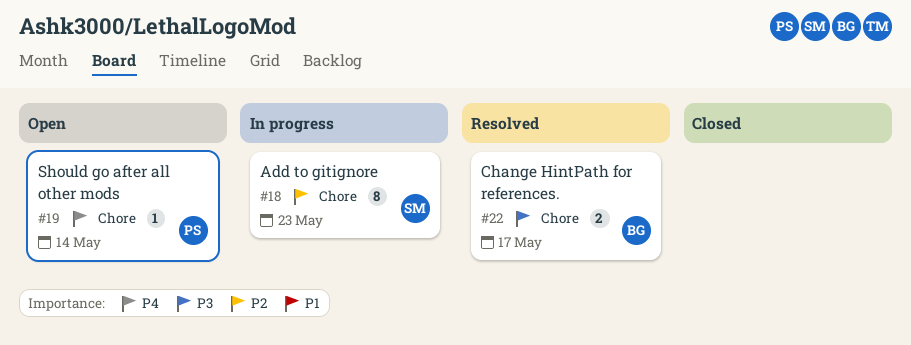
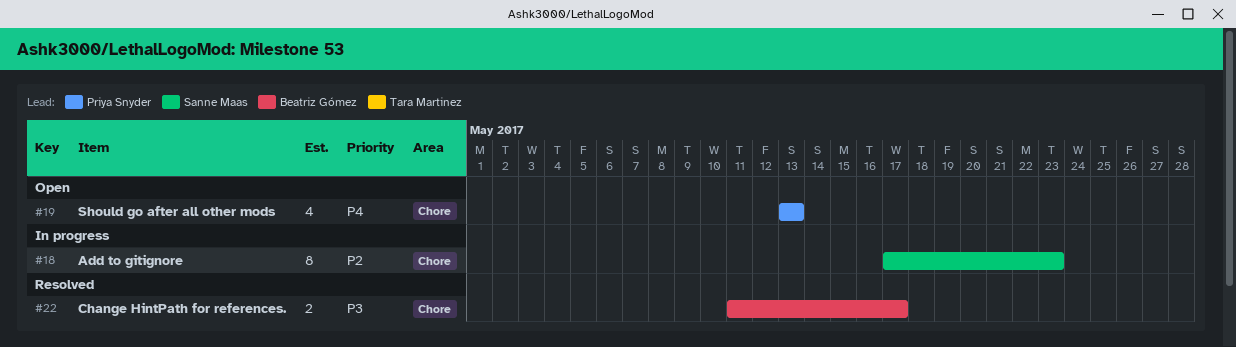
#19, estimate: 1 -> 4
#19, due: May 14 -> May 13

